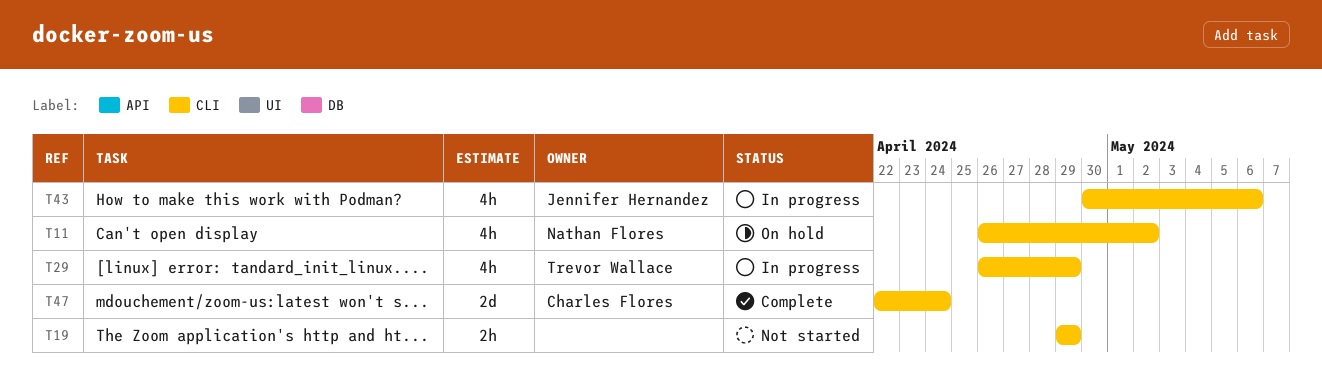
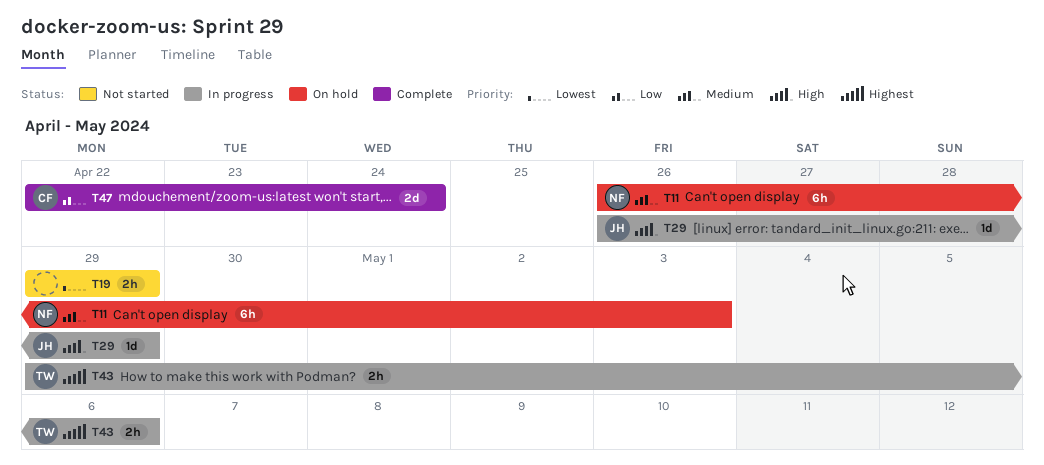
T11, estimate: 4h -> 6h
T11, due: May 2 -> May 3
T29, owner: Trevor Wallace -> Jennifer Hernandez
T29, estimate: 4h -> 1d
T43, owner: Jennifer Hernandez -> Trevor Wallace
T43, estimate: 4h -> 2h
T43, start: Apr 30 -> Apr 29

